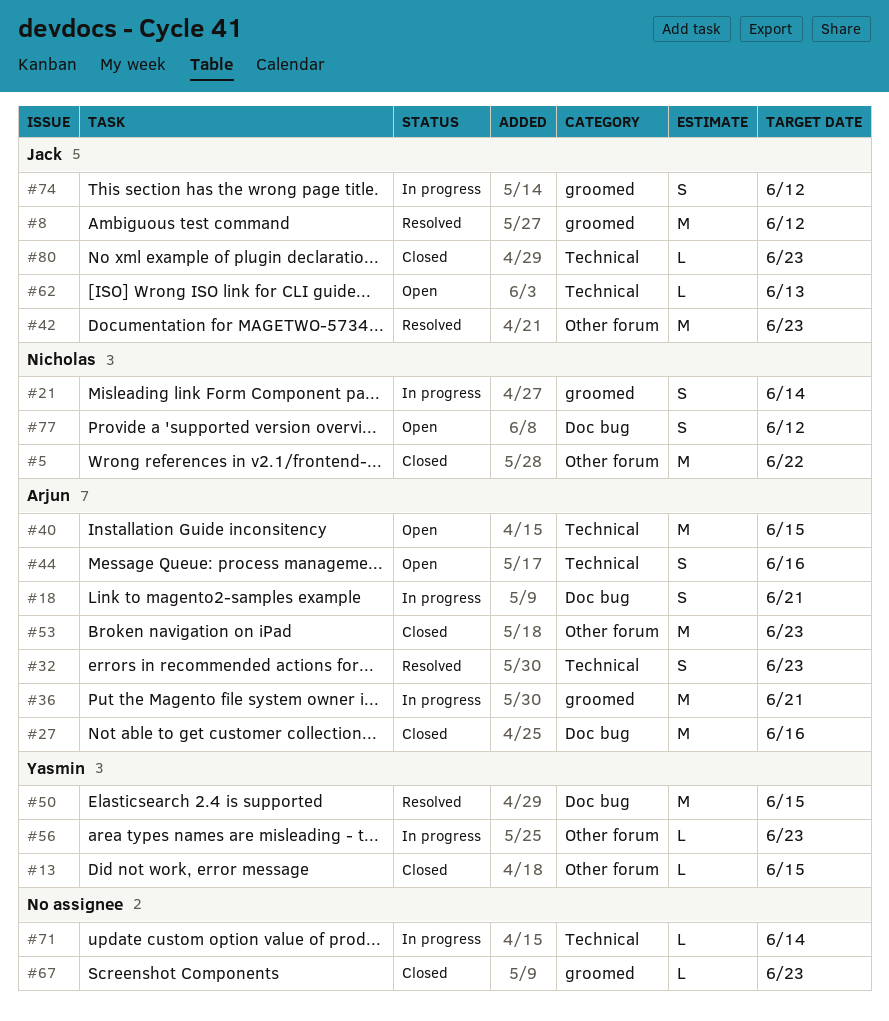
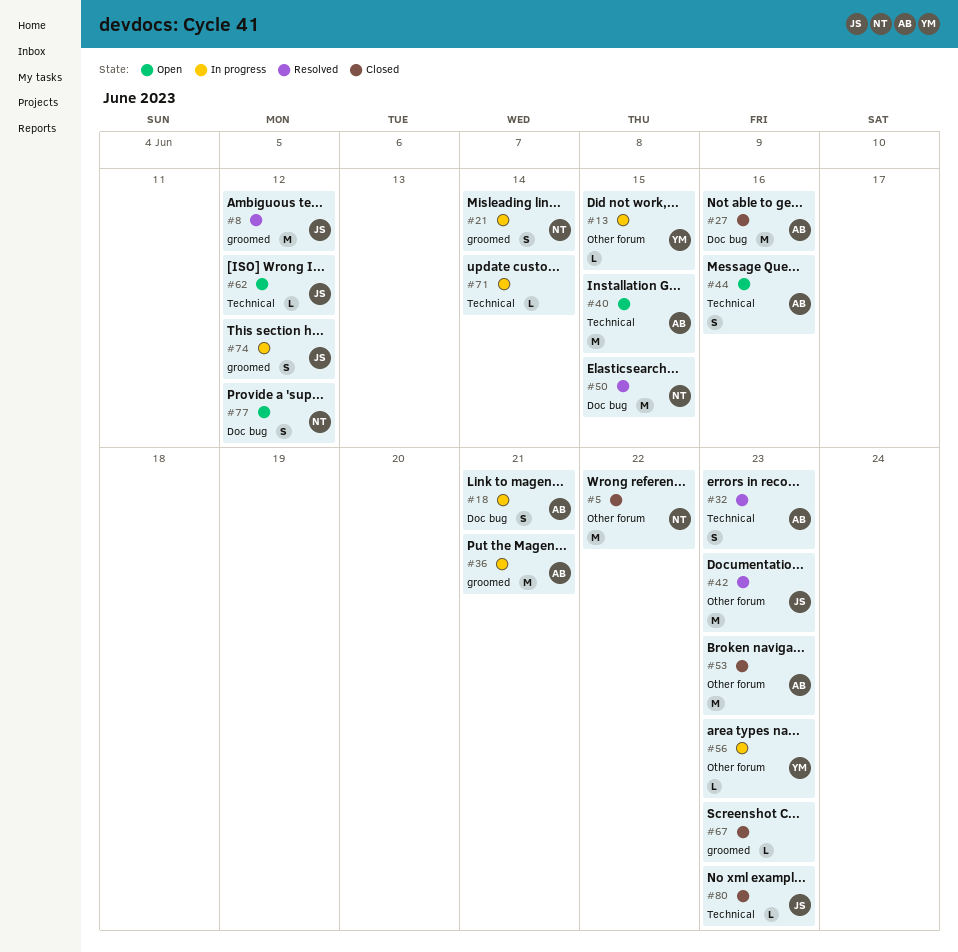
#13, status: Closed -> In progress
#50, owner: Yasmin -> Nicholas
#62, due: Jun 13 -> Jun 12

